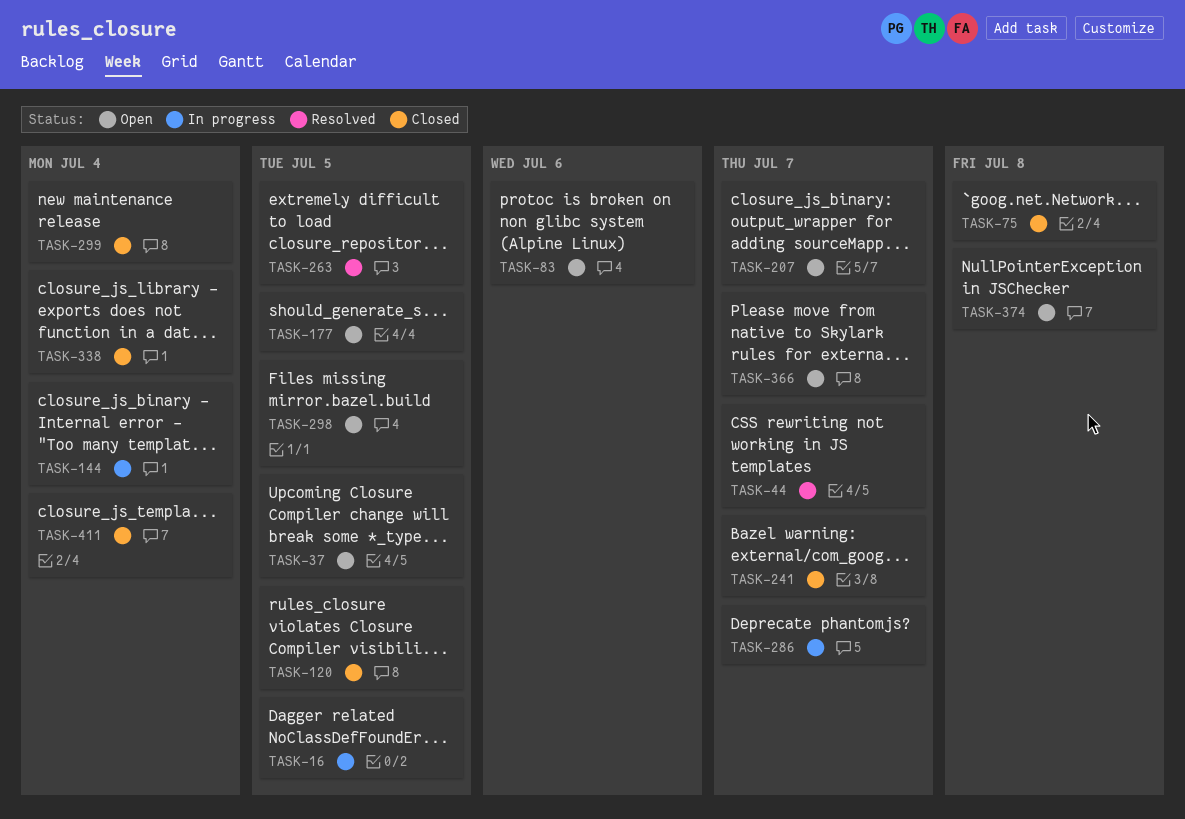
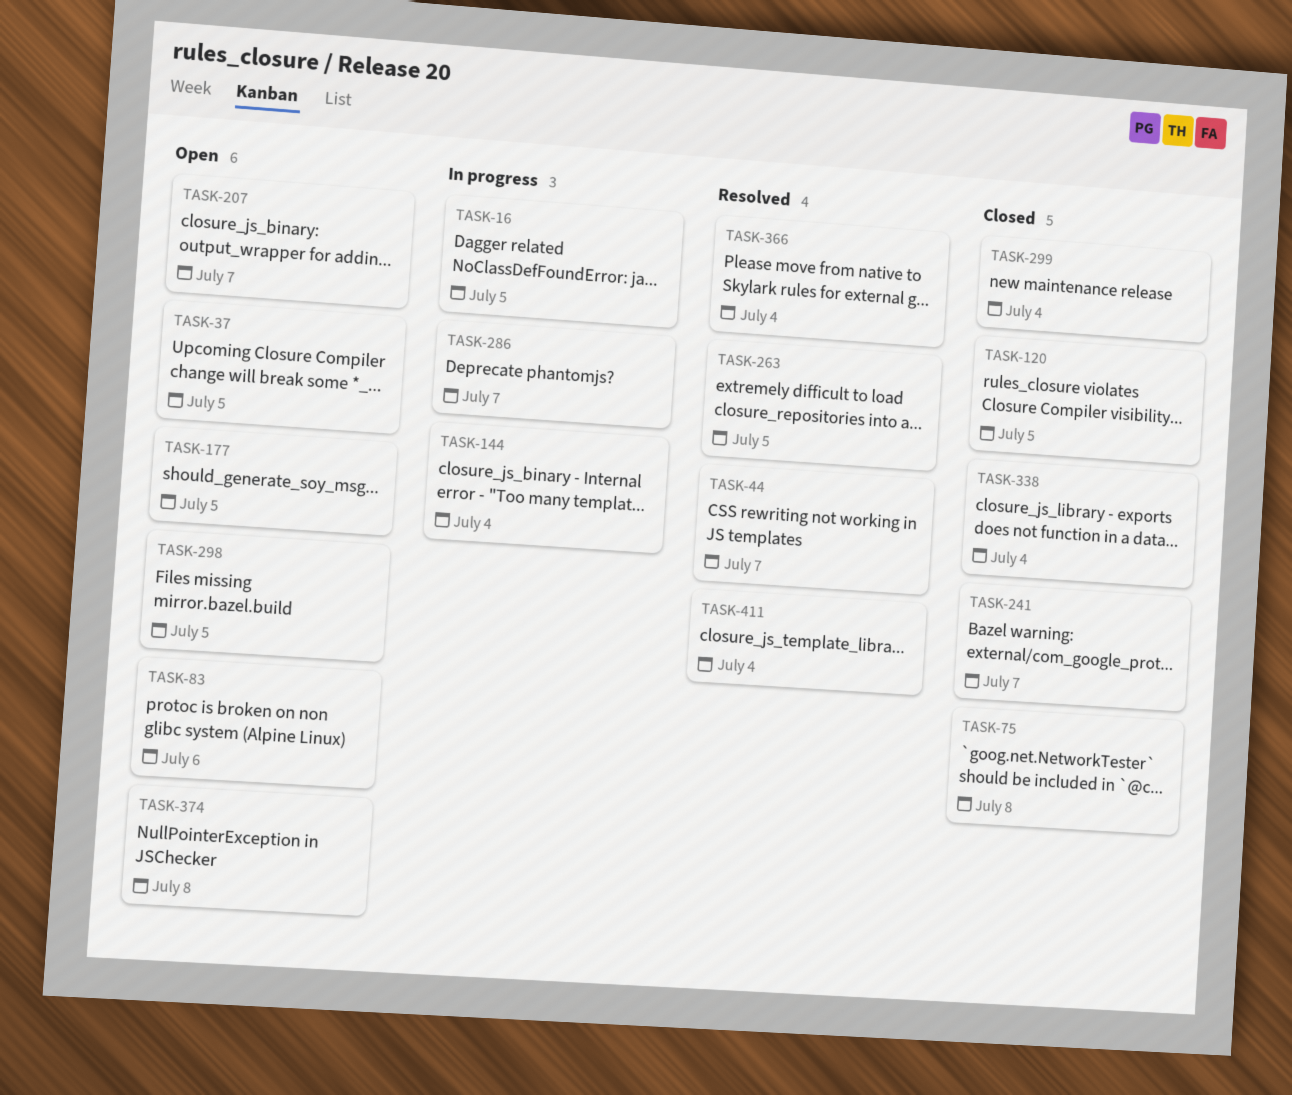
TASK-366, status: Open -> Resolved
TASK-366, due: Jul 7 -> Jul 4
TASK-411, status: Closed -> Resolved

